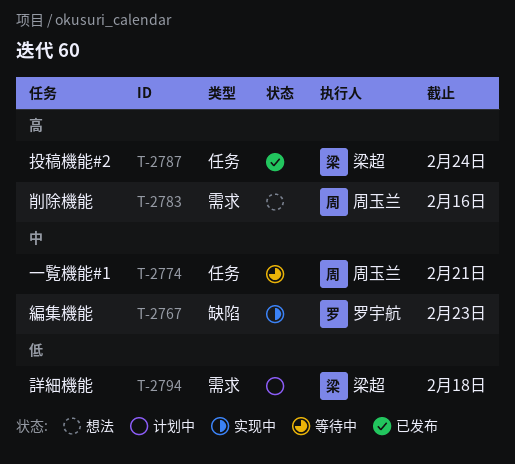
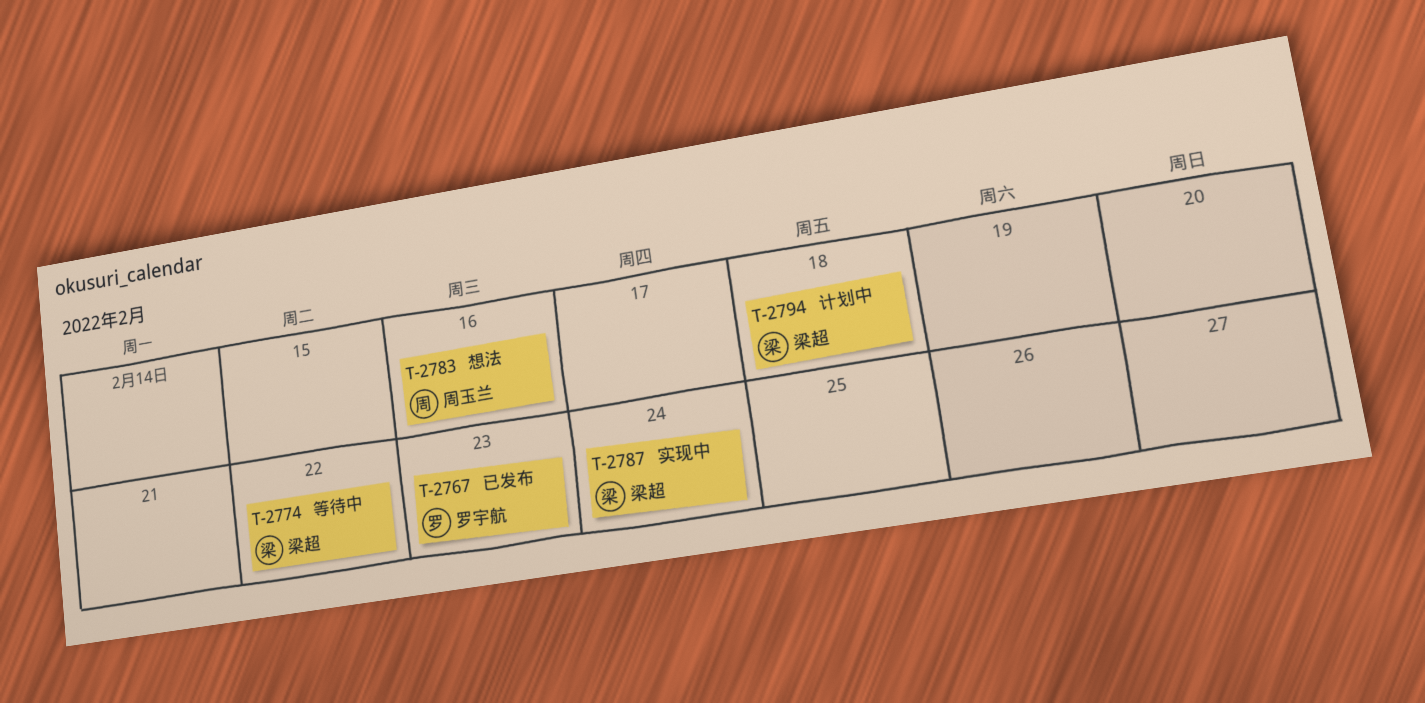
T-2767, status: 实现中 -> 已发布
T-2774, owner: 周玉兰 -> 梁超
T-2774, due: Feb 21 -> Feb 22
T-2787, status: 已发布 -> 实现中

